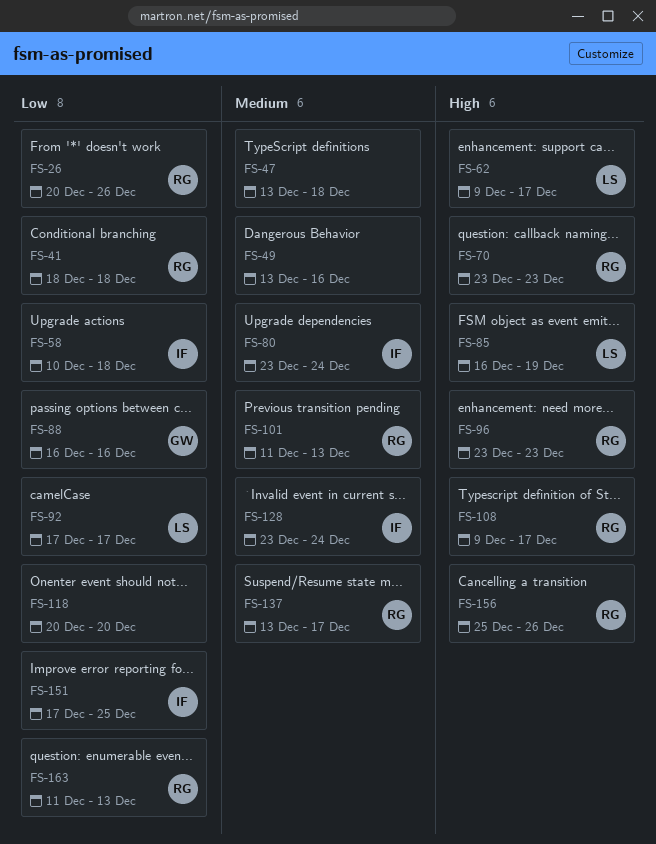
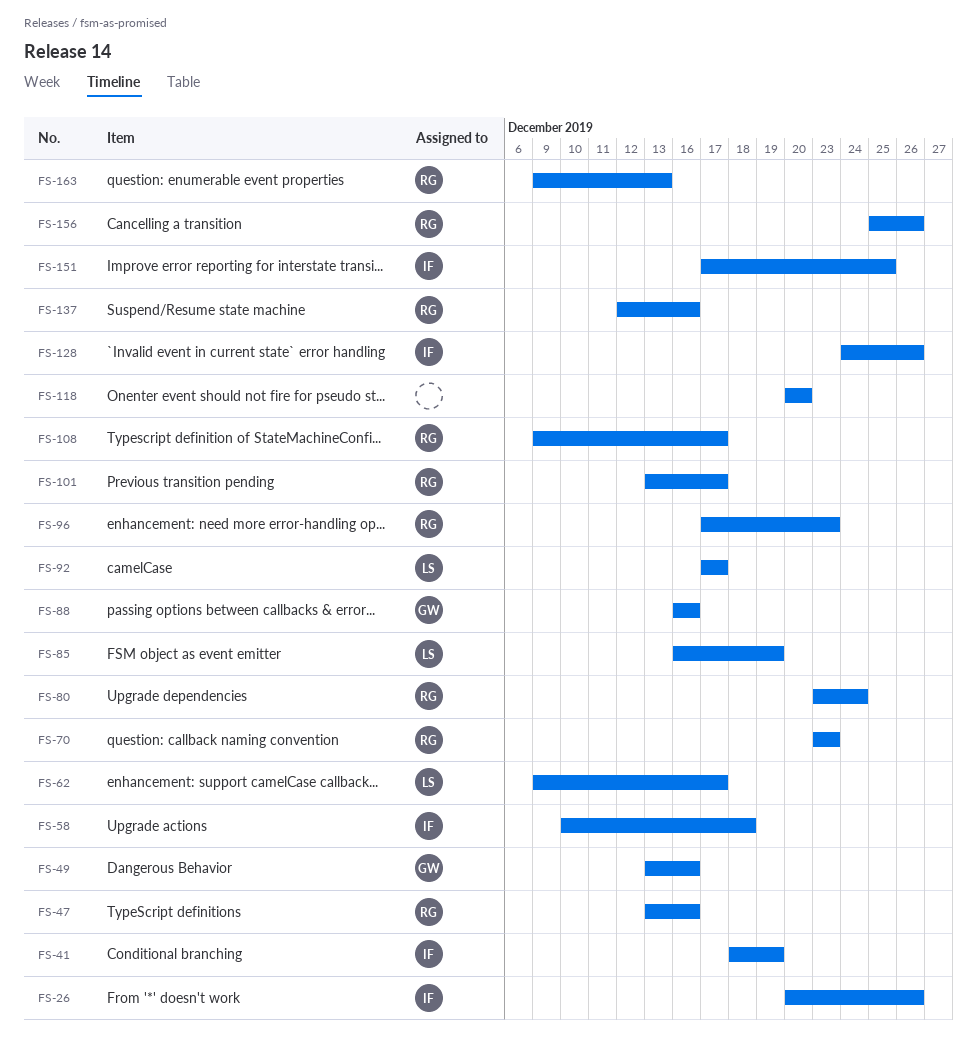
FS-26, owner: RG -> IF
FS-41, owner: RG -> IF
FS-41, due: Dec 18 -> Dec 19
FS-47, owner: none -> RG
FS-47, due: Dec 18 -> Dec 16
FS-49, owner: none -> GW
FS-80, owner: IF -> RG
FS-96, start: Dec 23 -> Dec 17
FS-101, start: Dec 11 -> Dec 13
FS-101, due: Dec 13 -> Dec 17
FS-128, start: Dec 23 -> Dec 24
FS-128, due: Dec 24 -> Dec 26
FS-137, start: Dec 13 -> Dec 12
FS-137, due: Dec 17 -> Dec 16
FS-163, start: Dec 11 -> Dec 9

